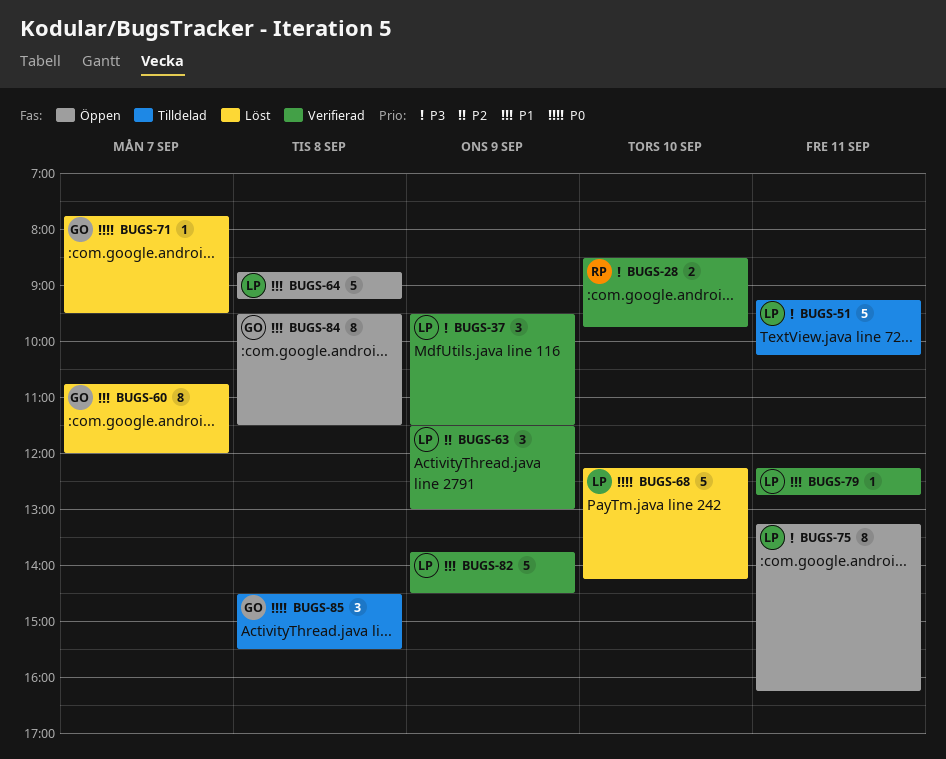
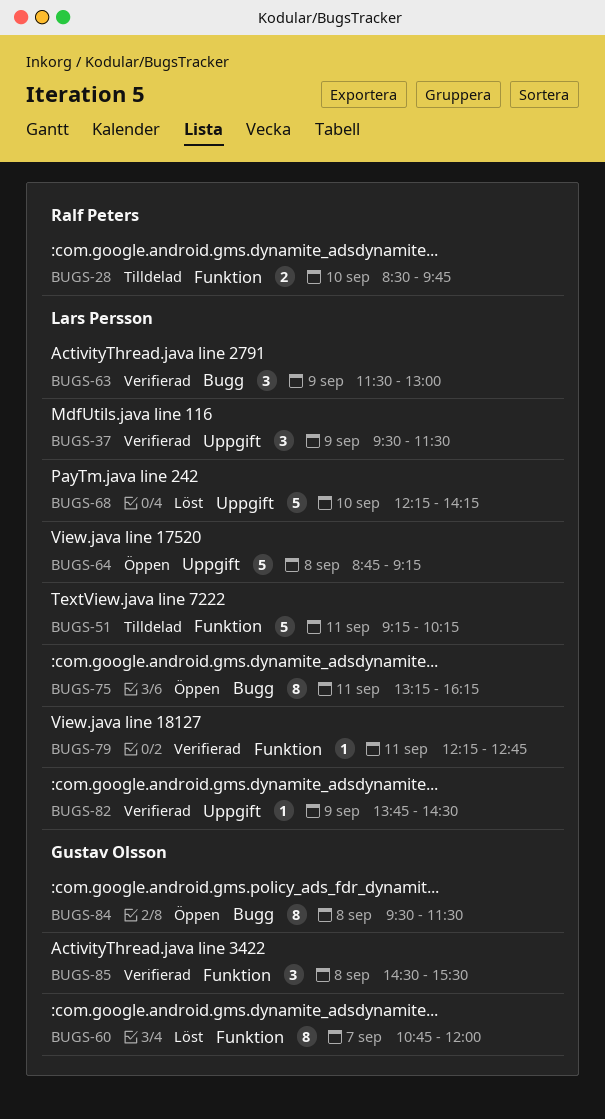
BUGS-28, status: Verifierad -> Tilldelad
BUGS-71: present -> none
BUGS-82, estimate: 5 -> 1
BUGS-85, status: Tilldelad -> Verifierad

